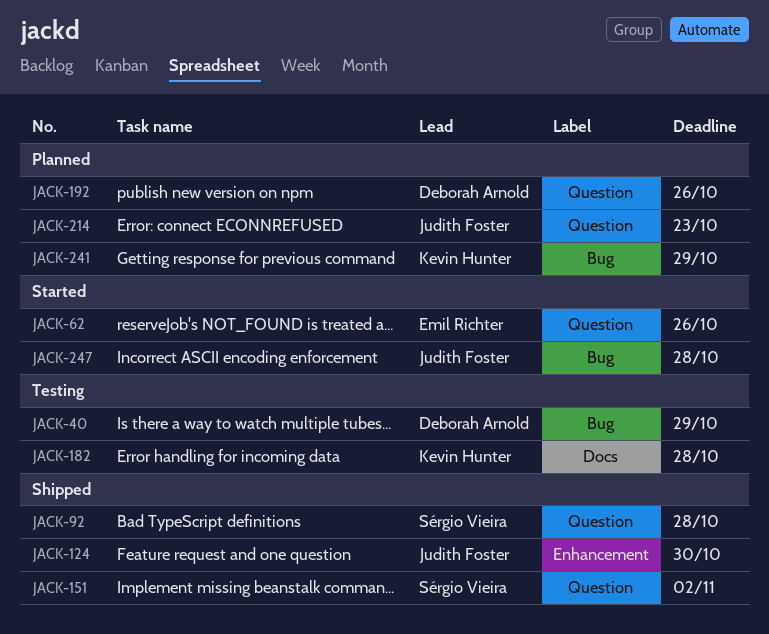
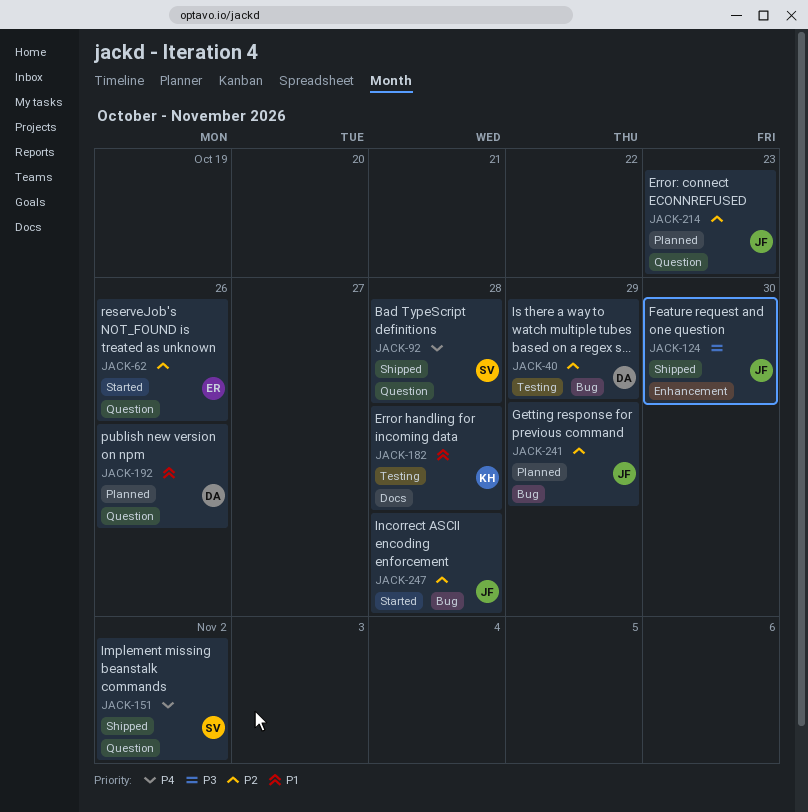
JACK-241, owner: Kevin Hunter -> Judith Foster

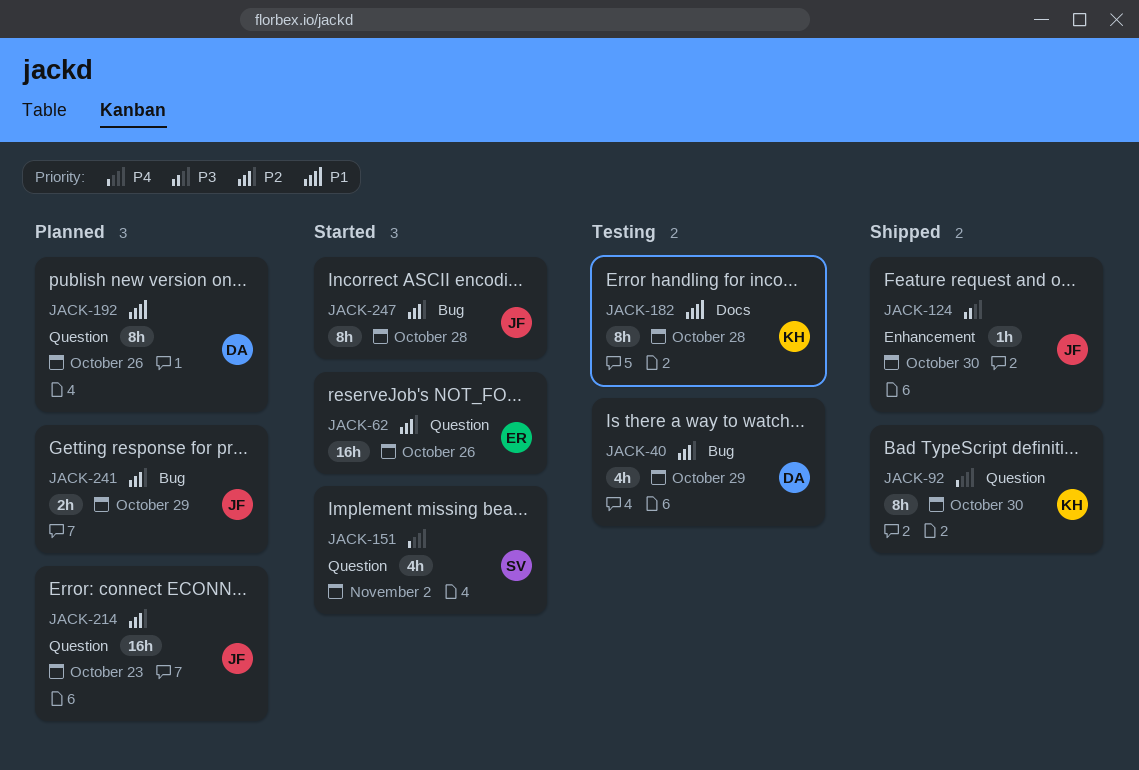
JACK-92, owner: SV -> KH
JACK-92, due: Oct 28 -> Oct 30
JACK-151, status: Shipped -> Started

